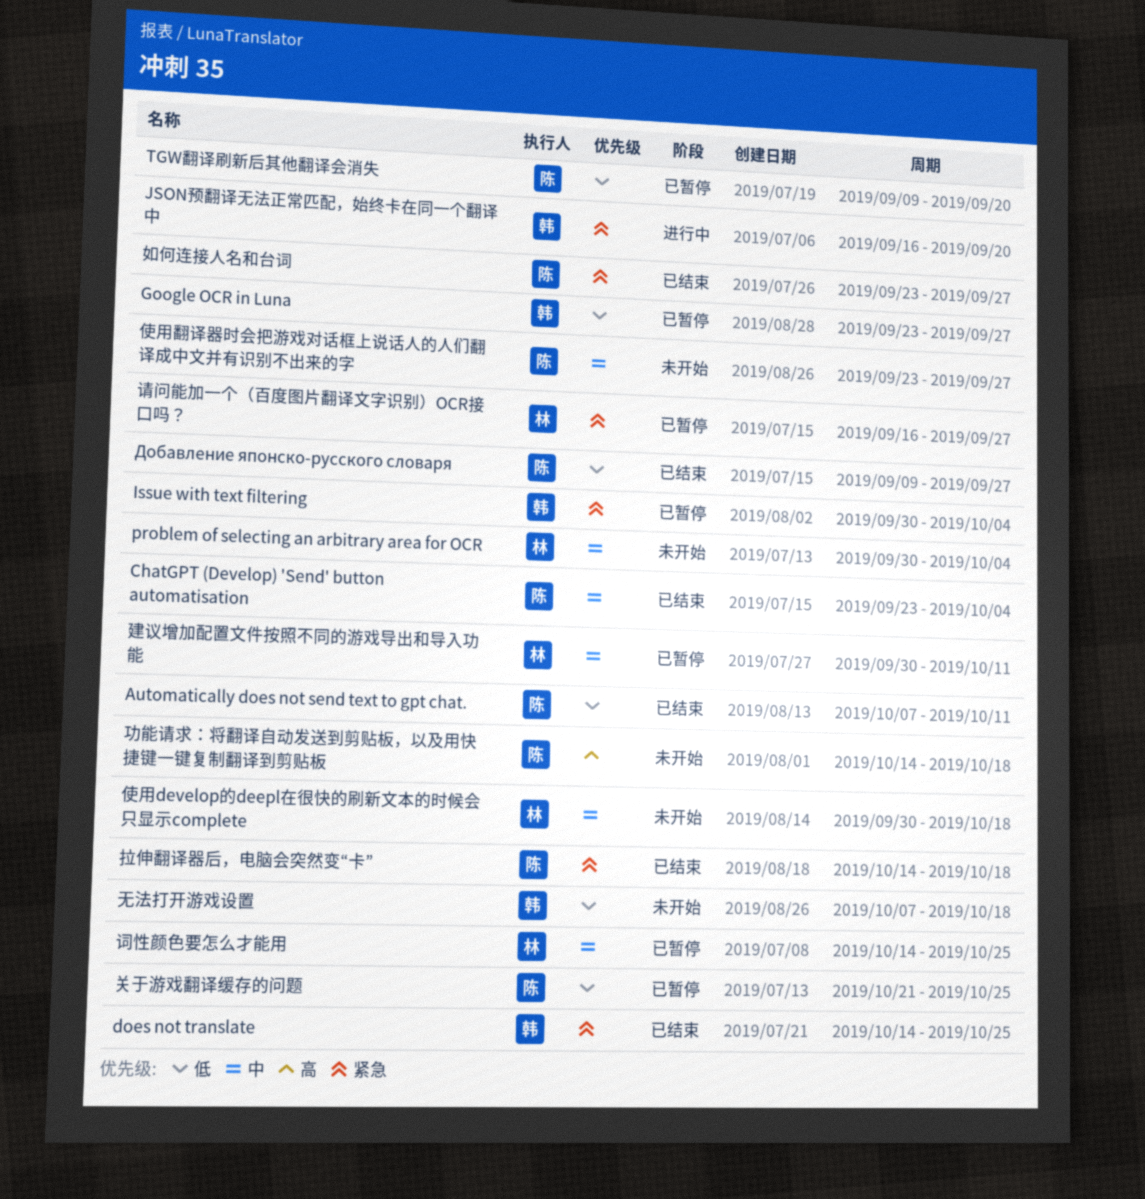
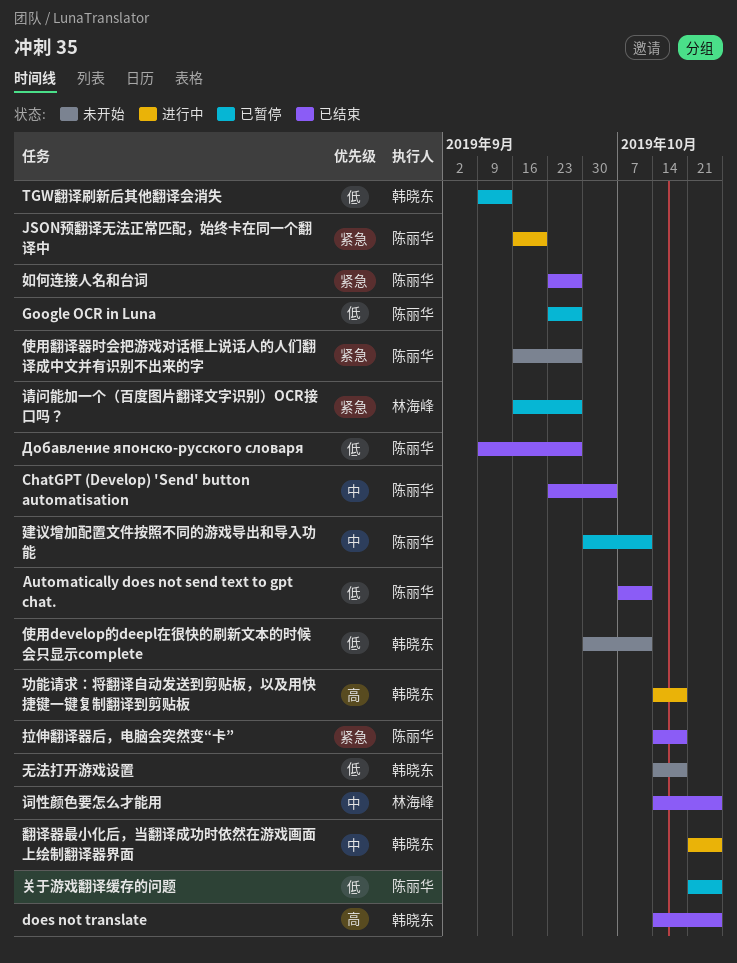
does not translate, priority: 紧急 -> 高
Google OCR in Luna, owner: 韩晓东 -> 陈丽华
Issue with text filtering: present -> none
JSON预翻译无法正常匹配，始终卡在同一个翻译中, owner: 韩晓东 -> 陈丽华
problem of selecting an arbitrary area for OCR: present -> none
TGW翻译刷新后其他翻译会消失, owner: 陈丽华 -> 韩晓东
TGW翻译刷新后其他翻译会消失, due: Sep 20 -> Sep 13
使用develop的deepl在很快的刷新文本的时候会只显示complete, owner: 林海峰 -> 韩晓东
使用develop的deepl在很快的刷新文本的时候会只显示complete, priority: 中 -> 低
使用develop的deepl在很快的刷新文本的时候会只显示complete, due: Oct 18 -> Oct 11
使用翻译器时会把游戏对话框上说话人的人们翻译成中文并有识别不出来的字, priority: 中 -> 紧急
使用翻译器时会把游戏对话框上说话人的人们翻译成中文并有识别不出来的字, start: Sep 23 -> Sep 16
功能请求：将翻译自动发送到剪贴板，以及用快捷键一键复制翻译到剪贴板, status: 未开始 -> 进行中
功能请求：将翻译自动发送到剪贴板，以及用快捷键一键复制翻译到剪贴板, owner: 陈丽华 -> 韩晓东
建议增加配置文件按照不同的游戏导出和导入功能, owner: 林海峰 -> 陈丽华
无法打开游戏设置, start: Oct 7 -> Oct 14
翻译器最小化后，当翻译成功时依然在游戏画面上绘制翻译器界面: none -> present
词性颜色要怎么才能用, status: 已暂停 -> 已结束

